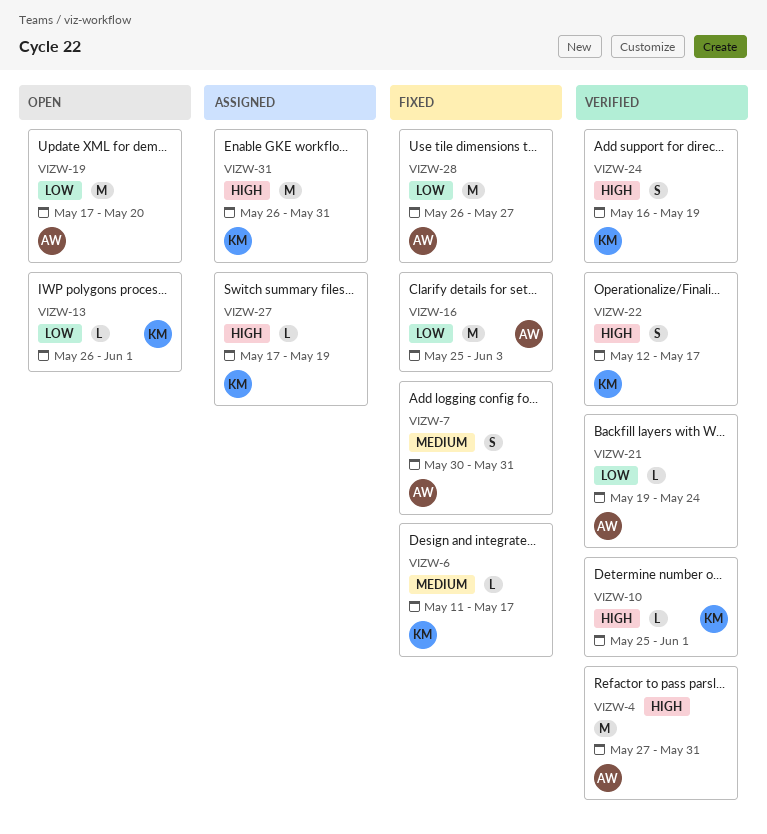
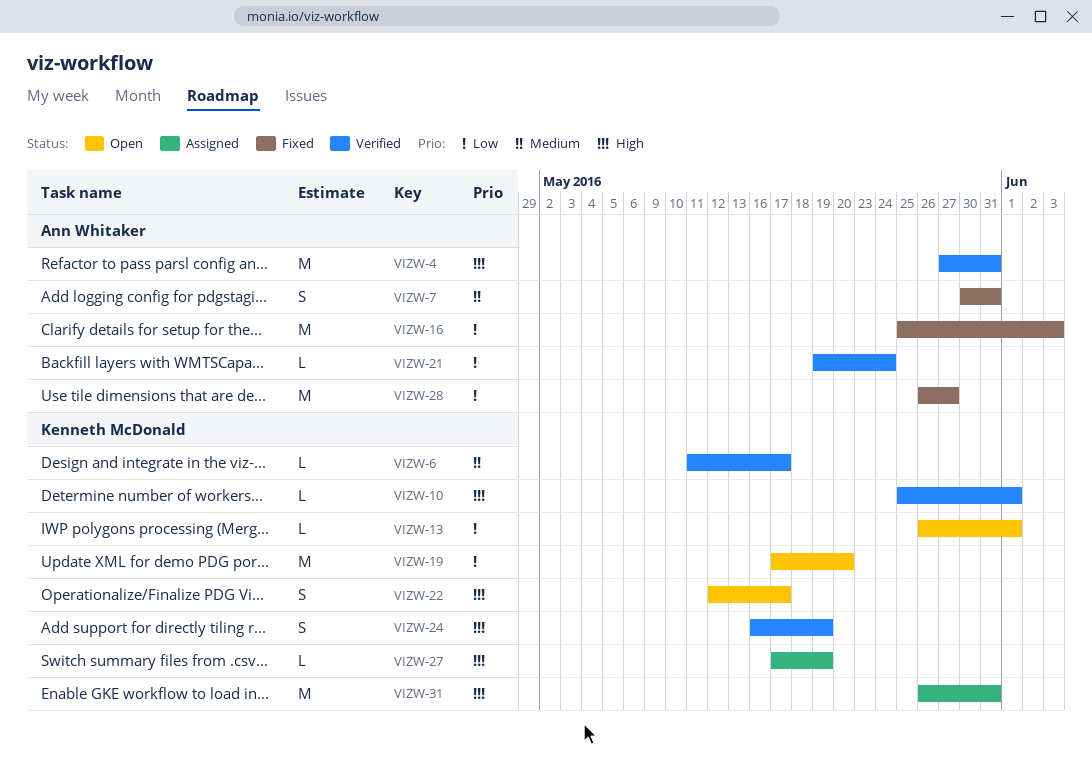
VIZW-6, status: Fixed -> Verified
VIZW-19, owner: Ann Whitaker -> Kenneth McDonald
VIZW-22, status: Verified -> Open

